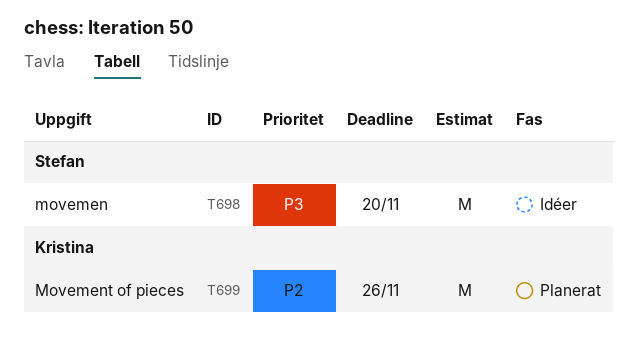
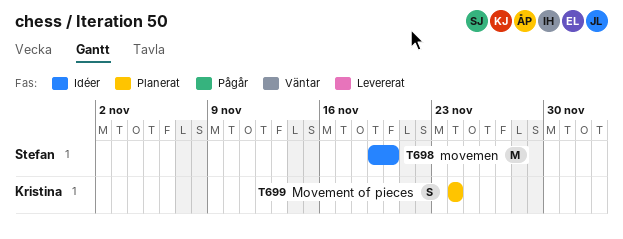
T699, estimate: M -> S
T699, due: Nov 26 -> Nov 24

